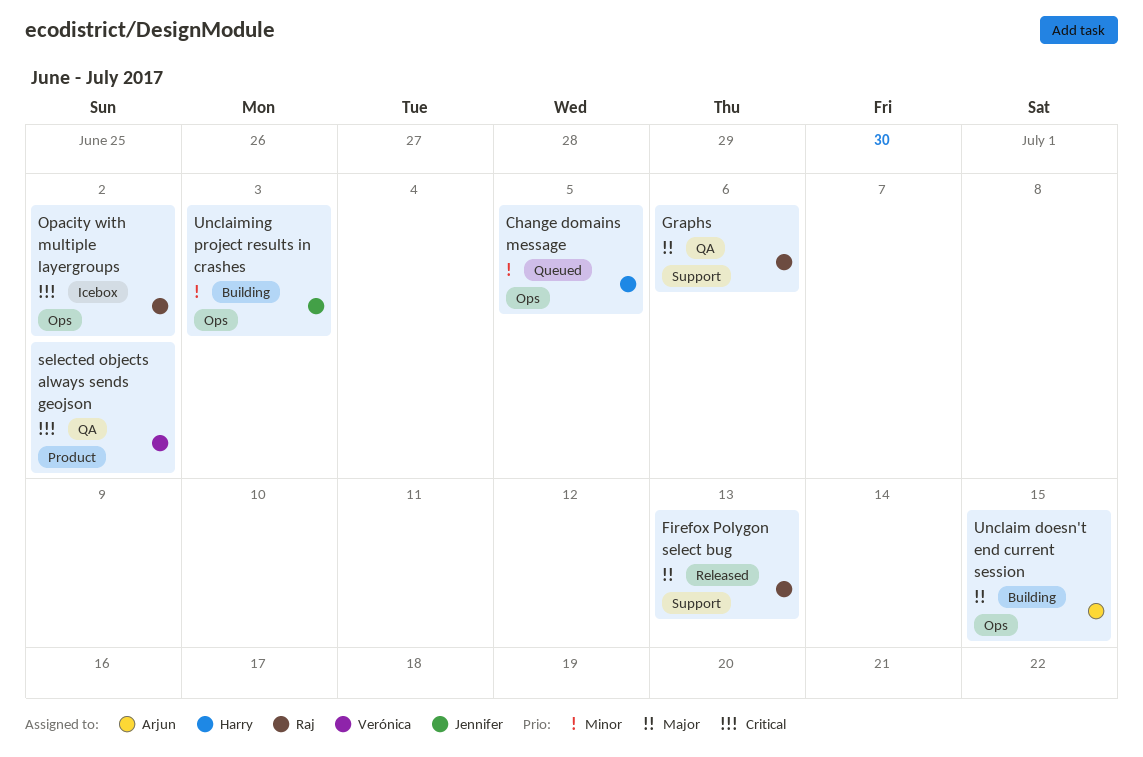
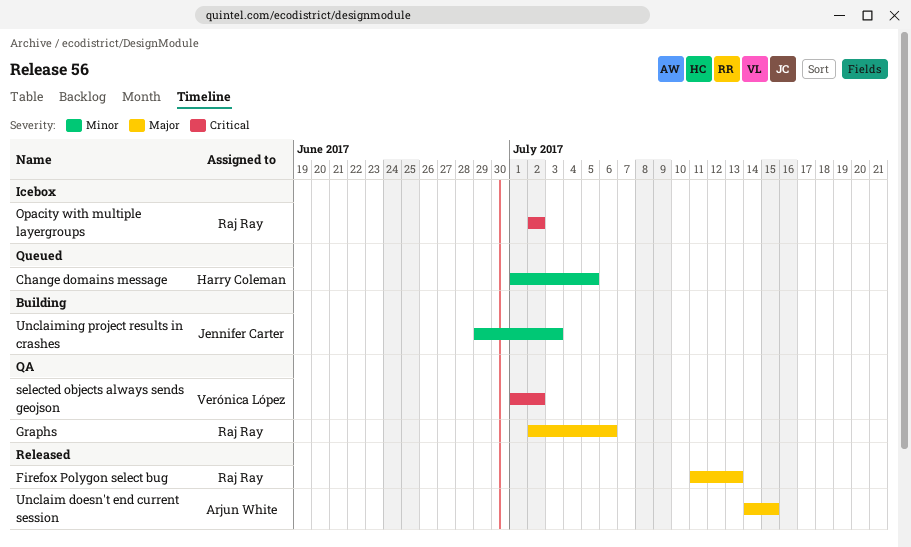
Unclaim doesn't end current session, status: Building -> Released

